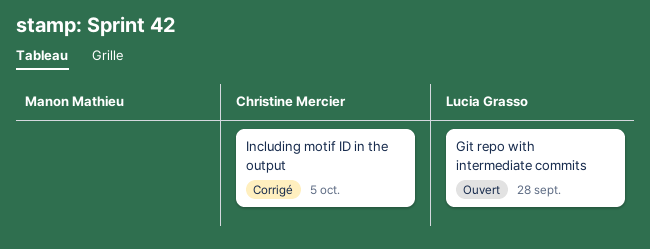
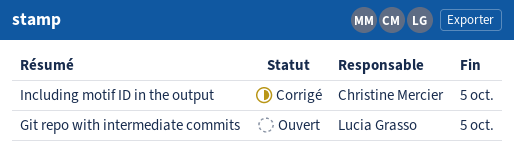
Git repo with intermediate commits, due: Sep 28 -> Oct 5

